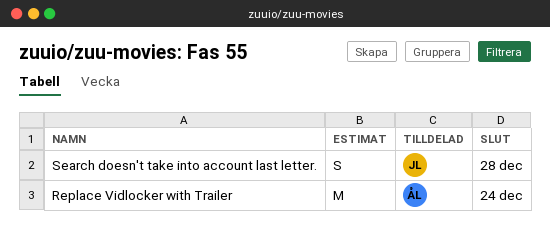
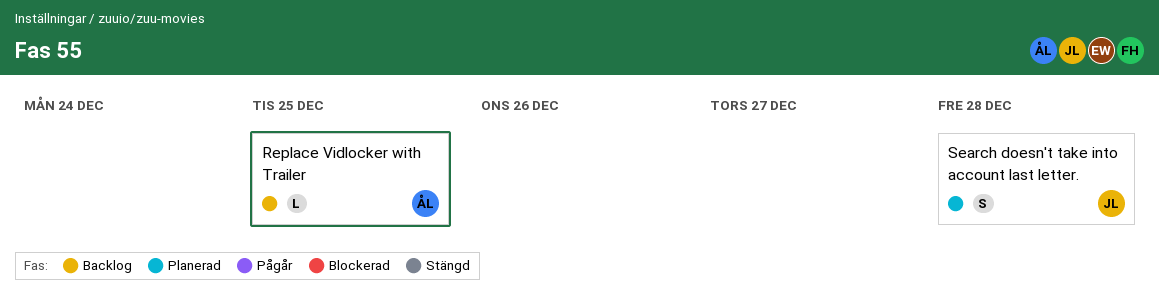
Replace Vidlocker with Trailer, estimate: M -> L
Replace Vidlocker with Trailer, due: Dec 24 -> Dec 25

